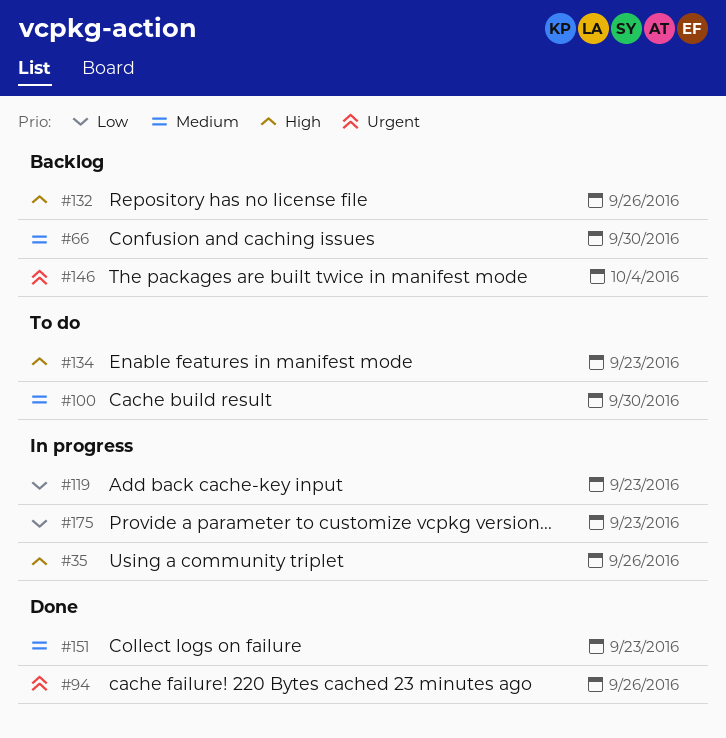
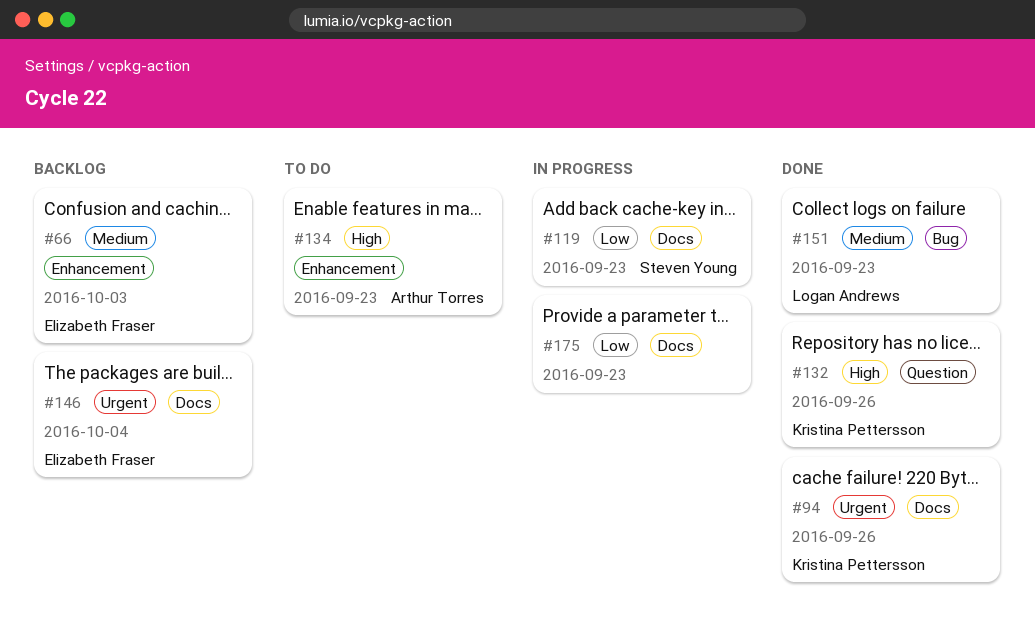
#35: present -> none
#66, due: Sep 30 -> Oct 3
#100: present -> none
#132, status: Backlog -> Done

